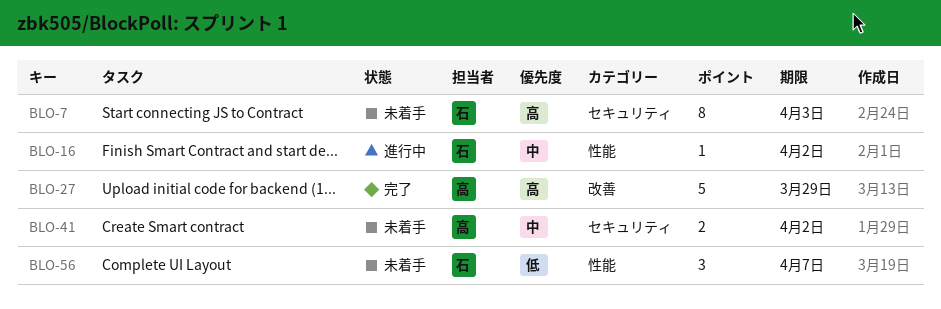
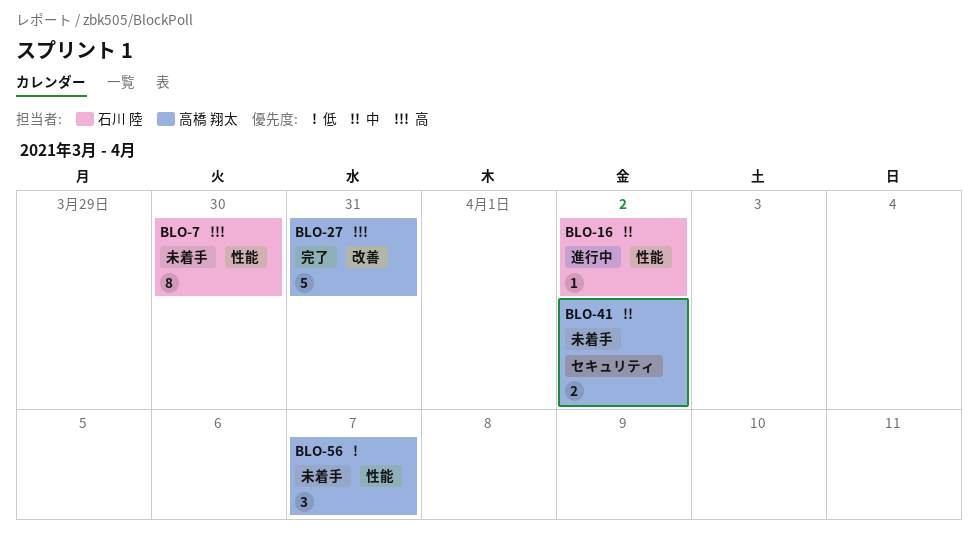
BLO-7, label: セキュリティ -> 性能
BLO-7, due: Apr 3 -> Mar 30
BLO-27, due: Mar 29 -> Mar 31
BLO-56, owner: 石川 陸 -> 高橋 翔太

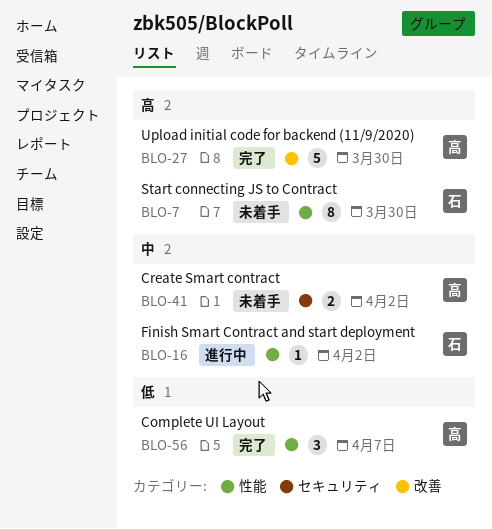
BLO-27, due: Mar 31 -> Mar 30
BLO-56, status: 未着手 -> 完了

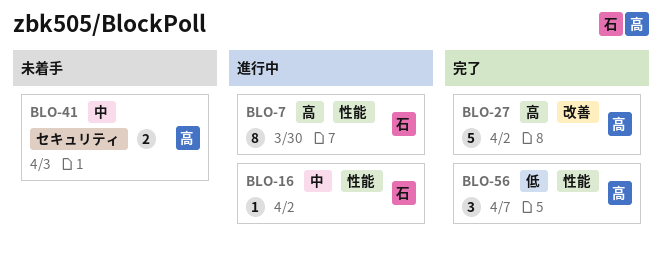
BLO-7, status: 未着手 -> 進行中
BLO-27, due: Mar 30 -> Apr 2
BLO-41, due: Apr 2 -> Apr 3

